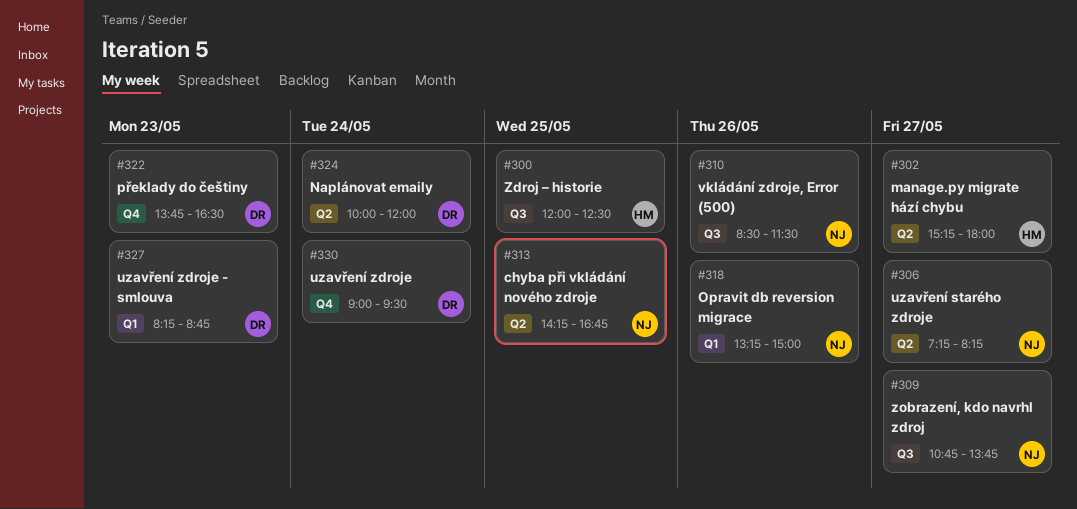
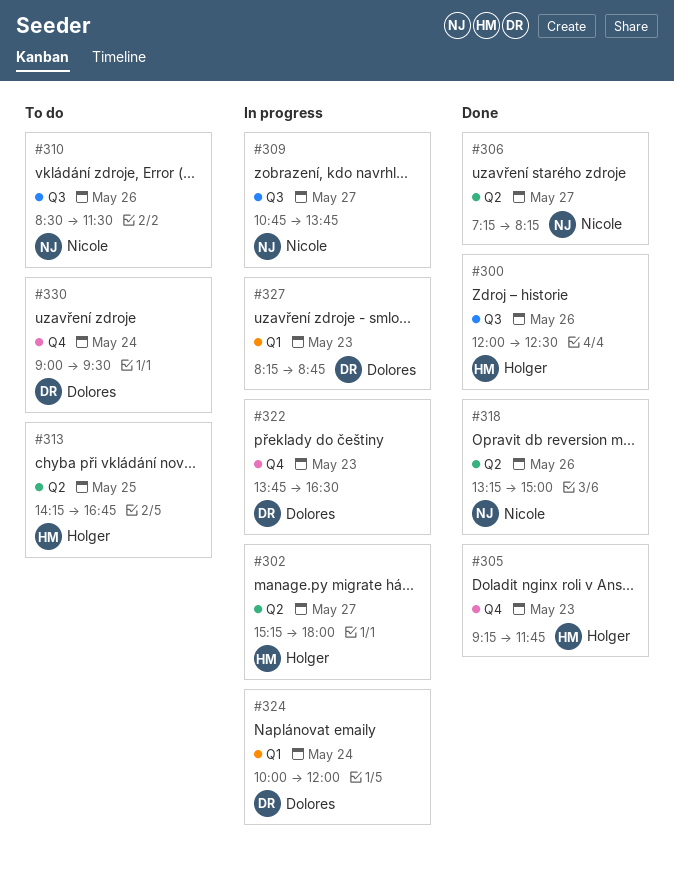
#300, day: May 25 -> May 26
#305: none -> present
#313, owner: Nicole -> Holger
#318, label: Q1 -> Q2
#324, label: Q2 -> Q1

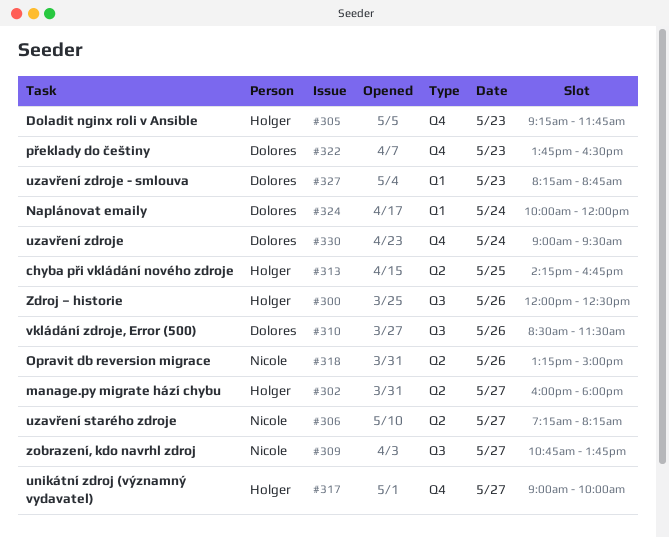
#302, begins: 15:15 -> 16:00
#310, owner: Nicole -> Dolores
#317: none -> present

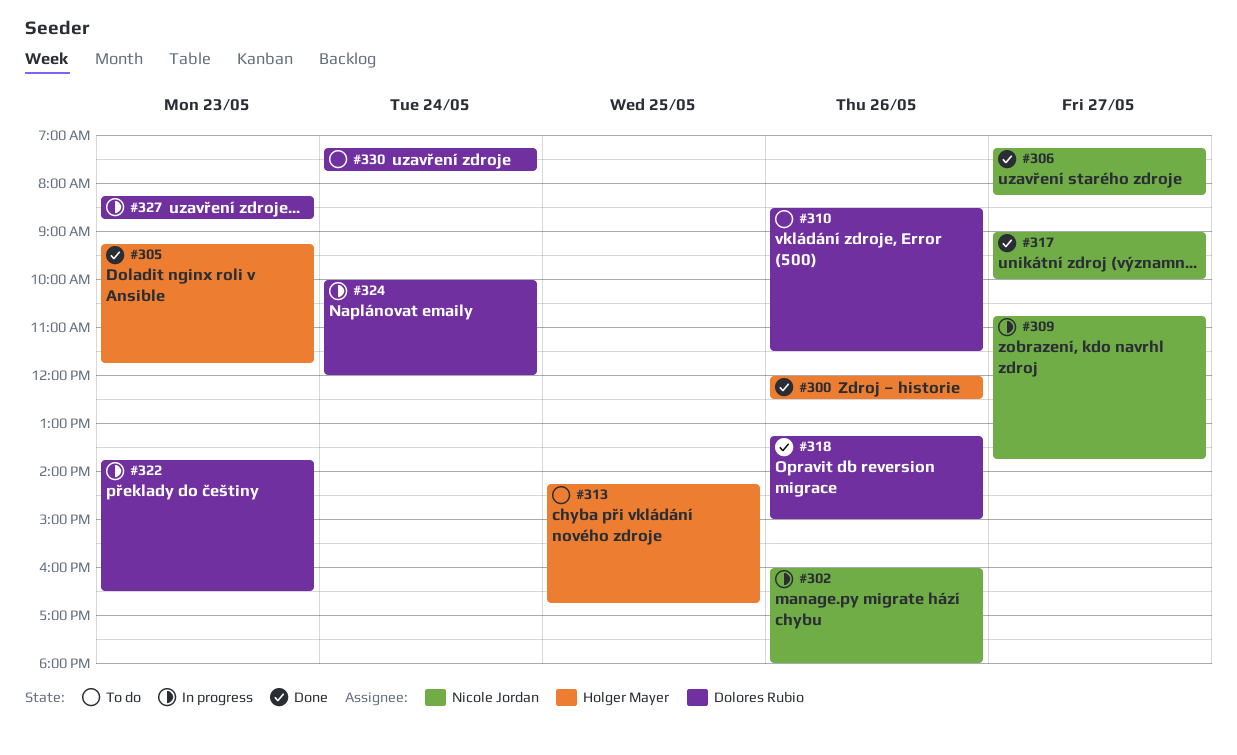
#302, owner: Holger Mayer -> Nicole Jordan
#302, day: May 27 -> May 26
#317, owner: Holger Mayer -> Nicole Jordan
#318, owner: Nicole Jordan -> Dolores Rubio
#330, begins: 09:00 -> 07:15
#330, ends: 09:30 -> 07:45

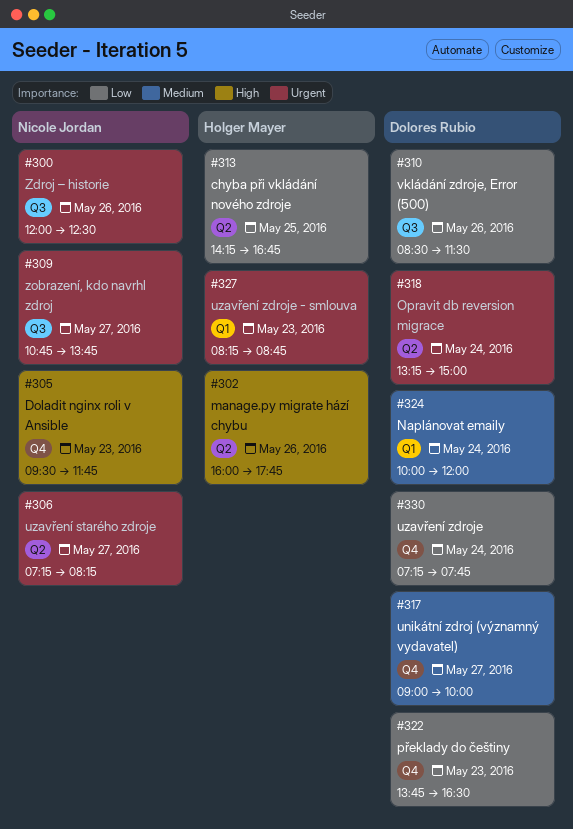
#300, owner: Holger Mayer -> Nicole Jordan
#302, owner: Nicole Jordan -> Holger Mayer
#302, ends: 18:00 -> 17:45
#305, owner: Holger Mayer -> Nicole Jordan
#305, begins: 09:15 -> 09:30
#317, owner: Nicole Jordan -> Dolores Rubio
#318, day: May 26 -> May 24
#327, owner: Dolores Rubio -> Holger Mayer

